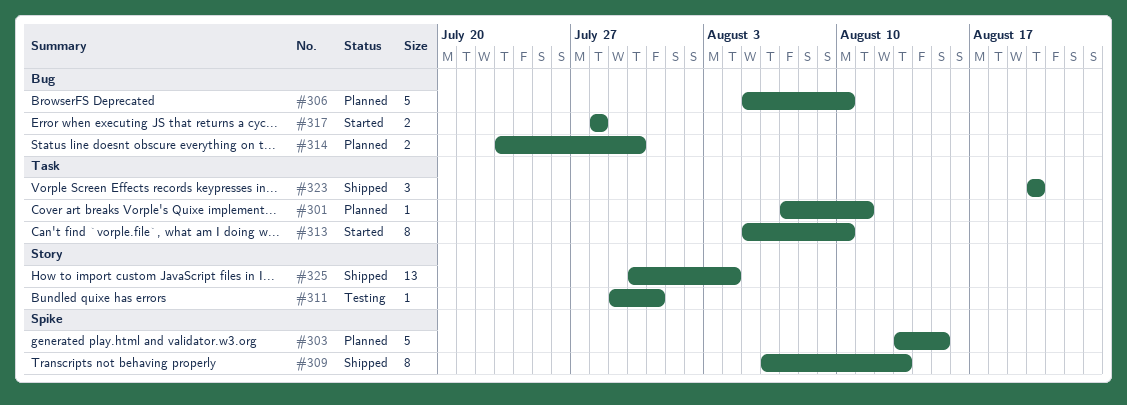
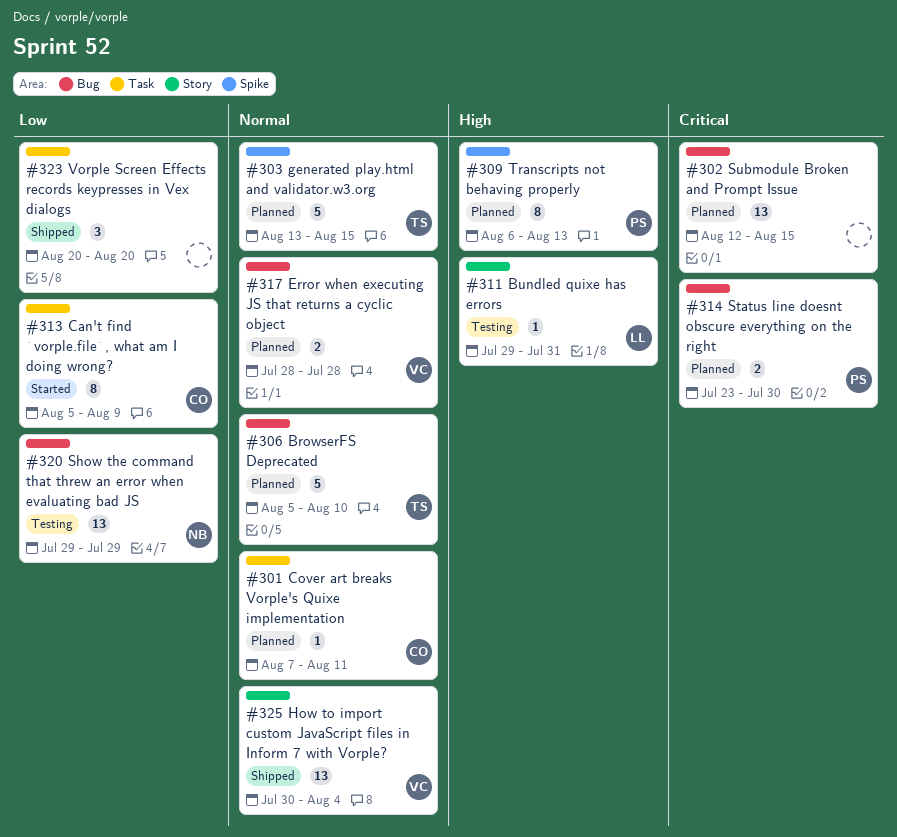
#302: none -> present
#309, status: Shipped -> Planned
#313, due: Aug 10 -> Aug 9
#317, status: Started -> Planned
#320: none -> present

